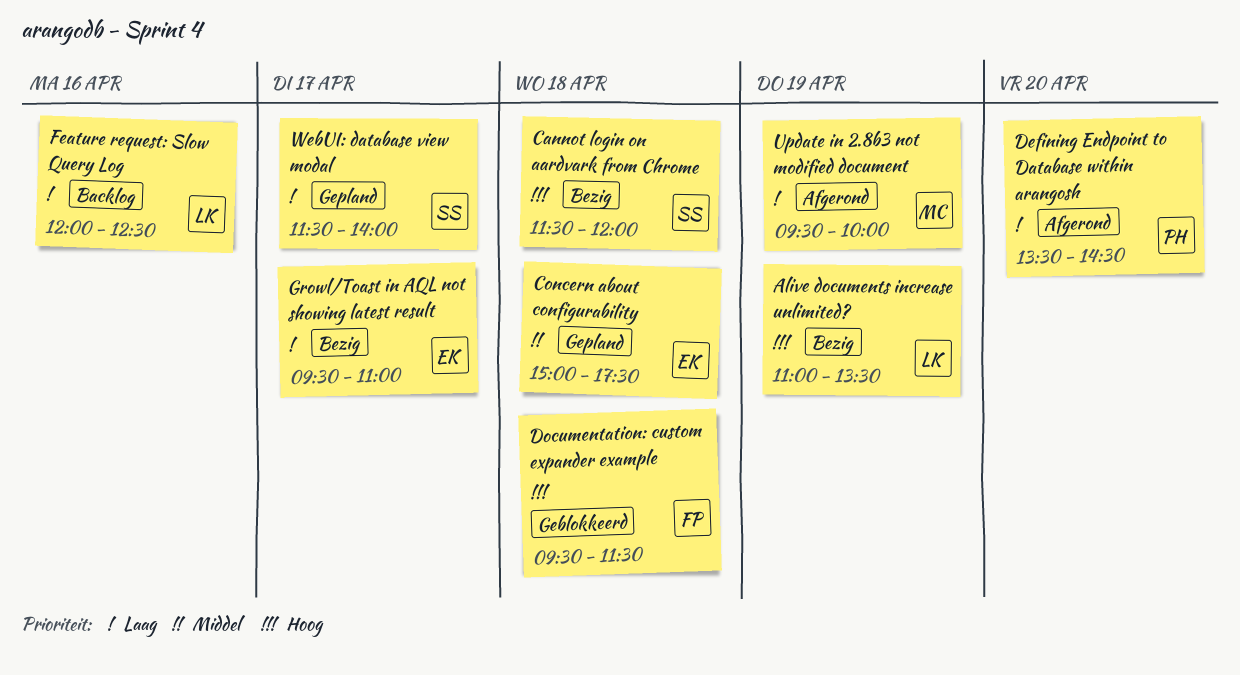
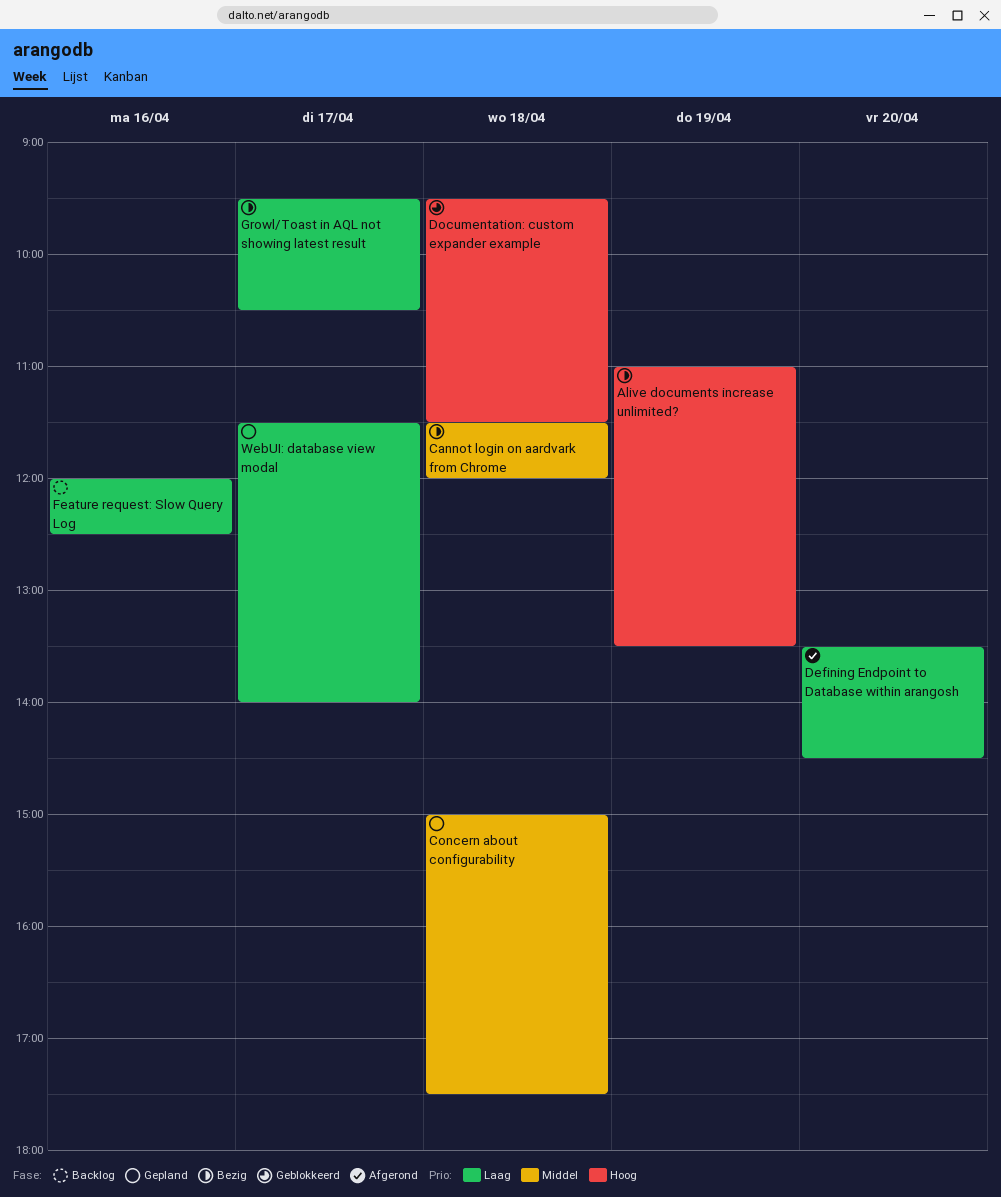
Cannot login on aardvark from Chrome, priority: Hoog -> Middel
Growl/Toast in AQL not showing latest result, ends: 11:00 -> 10:30
Update in 2.8b3 not modified document: present -> none

